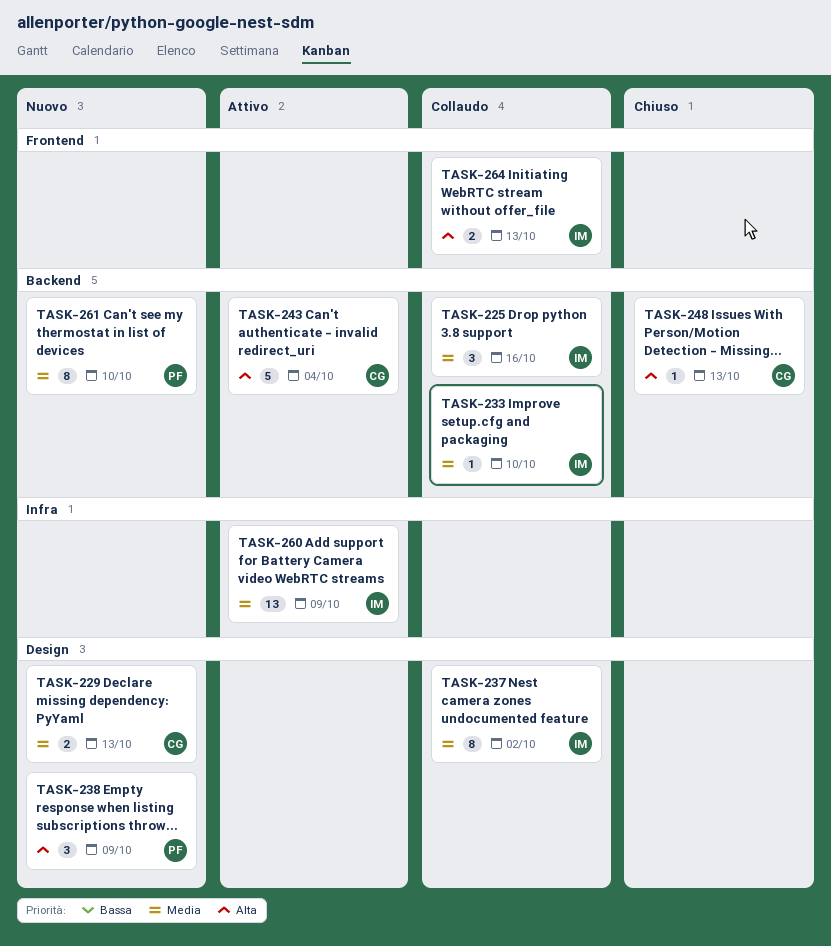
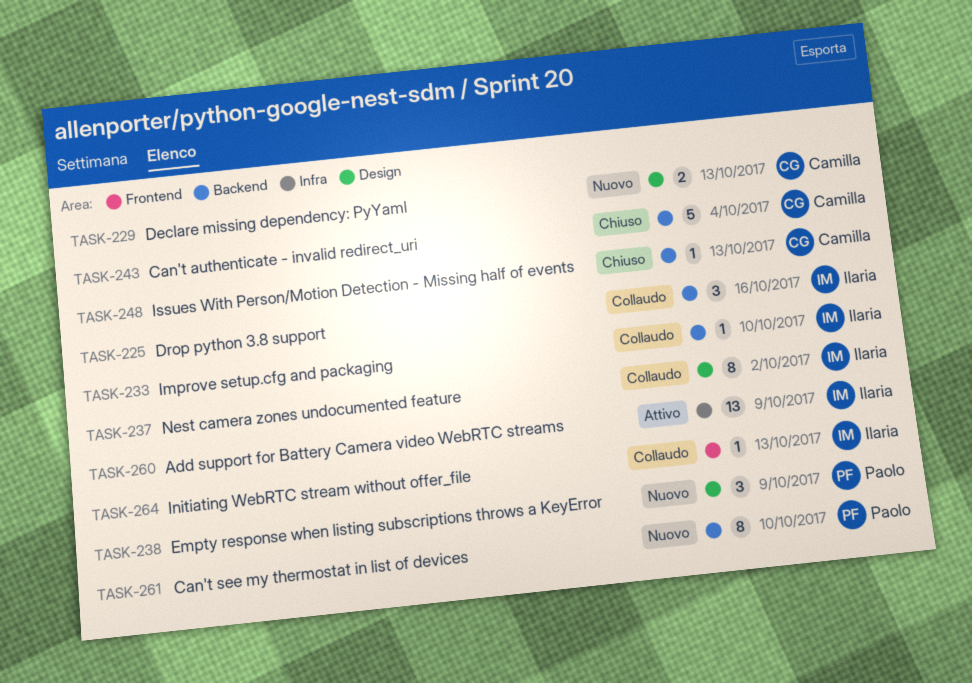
TASK-243, status: Attivo -> Chiuso
TASK-264, estimate: 2 -> 1

